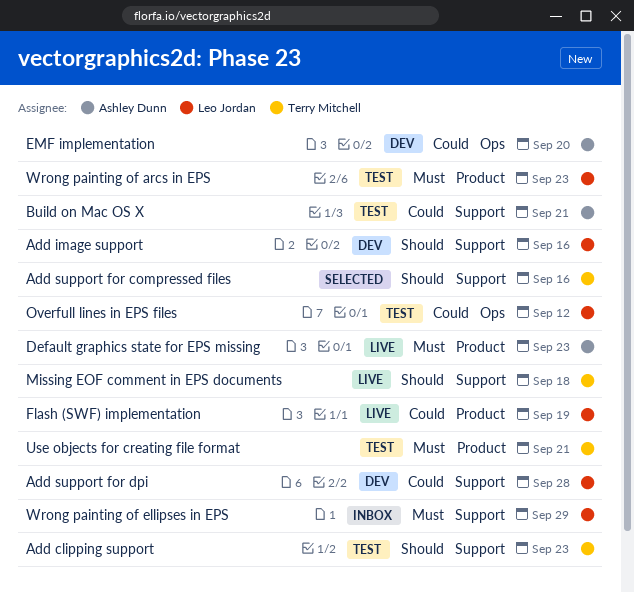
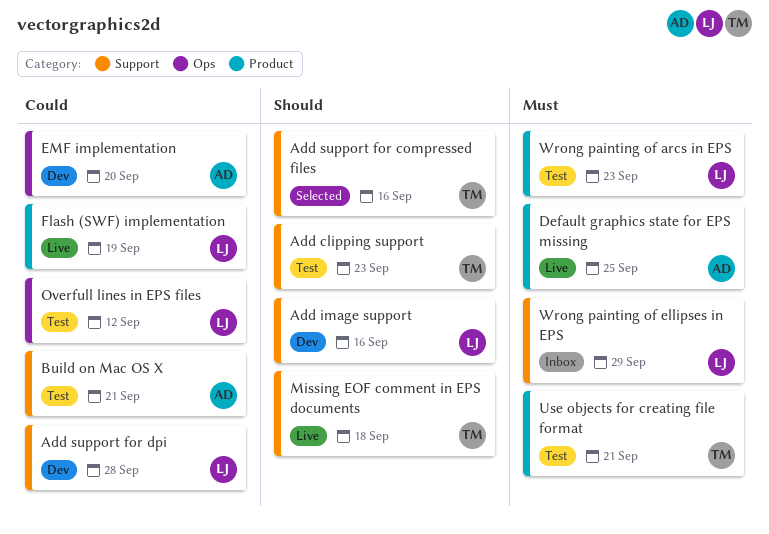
Default graphics state for EPS missing, due: Sep 23 -> Sep 25

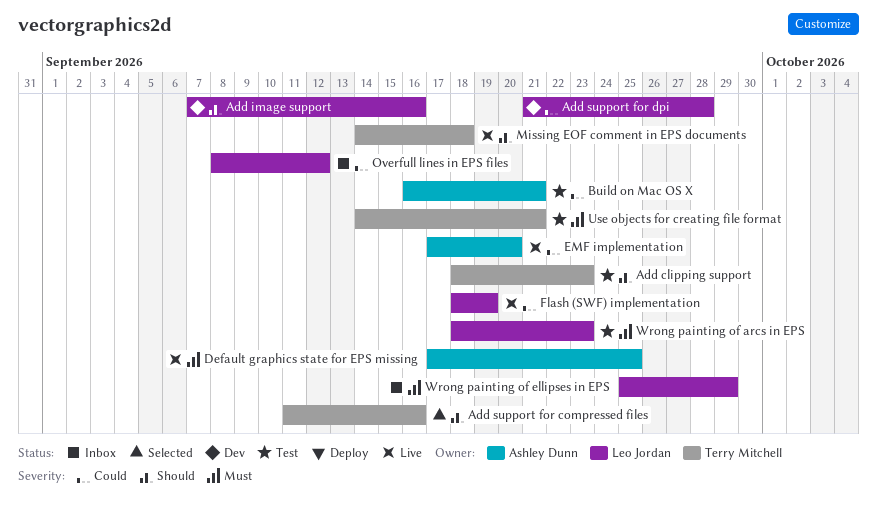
EMF implementation, status: Dev -> Live
Overfull lines in EPS files, status: Test -> Inbox

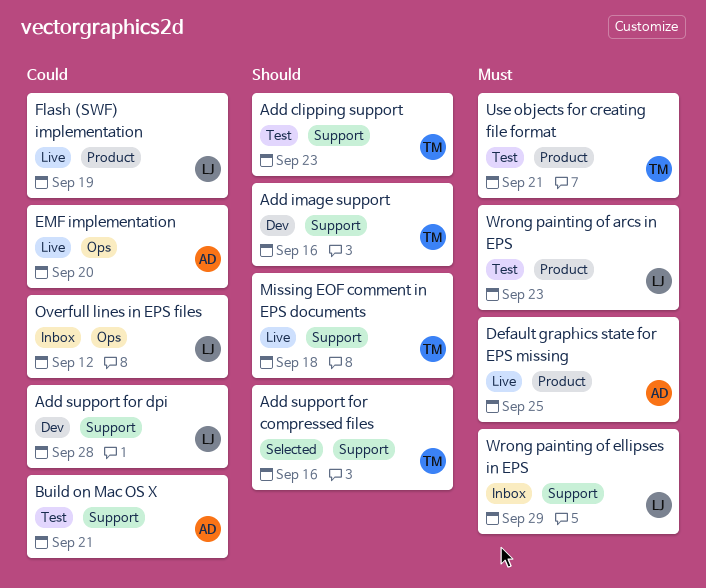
Add image support, owner: Leo Jordan -> Terry Mitchell

